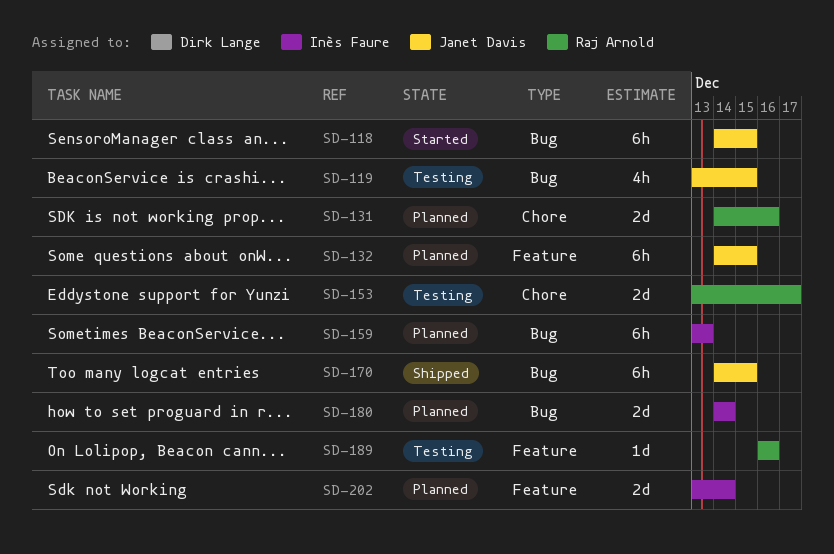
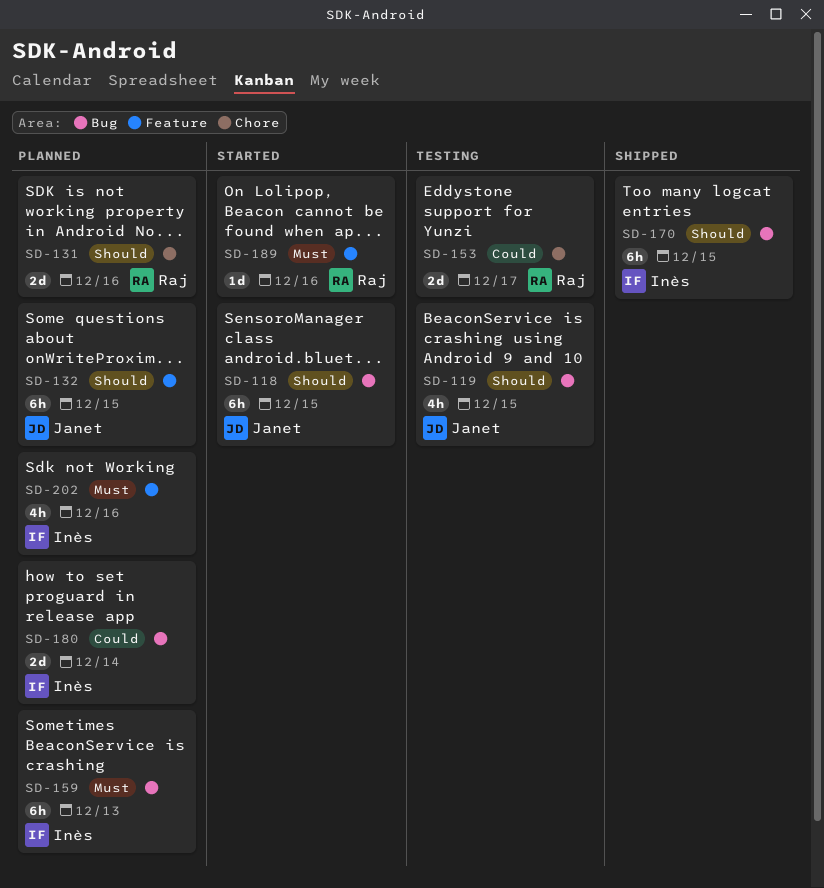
SD-170, owner: Janet Davis -> Inès Faure
SD-189, status: Testing -> Started
SD-202, estimate: 2d -> 4h
SD-202, due: Dec 14 -> Dec 16

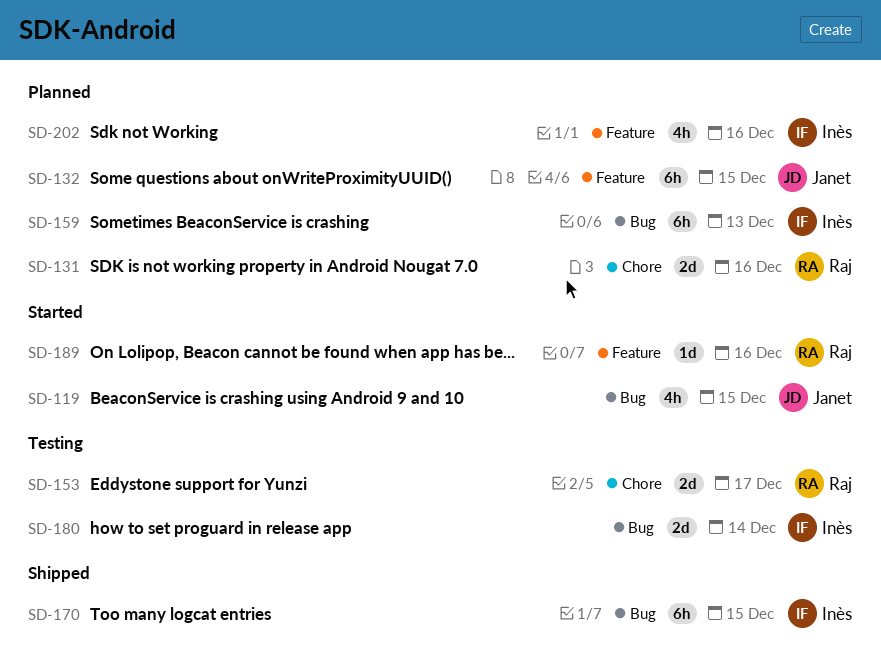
SD-118: present -> none
SD-119, status: Testing -> Started
SD-180, status: Planned -> Testing

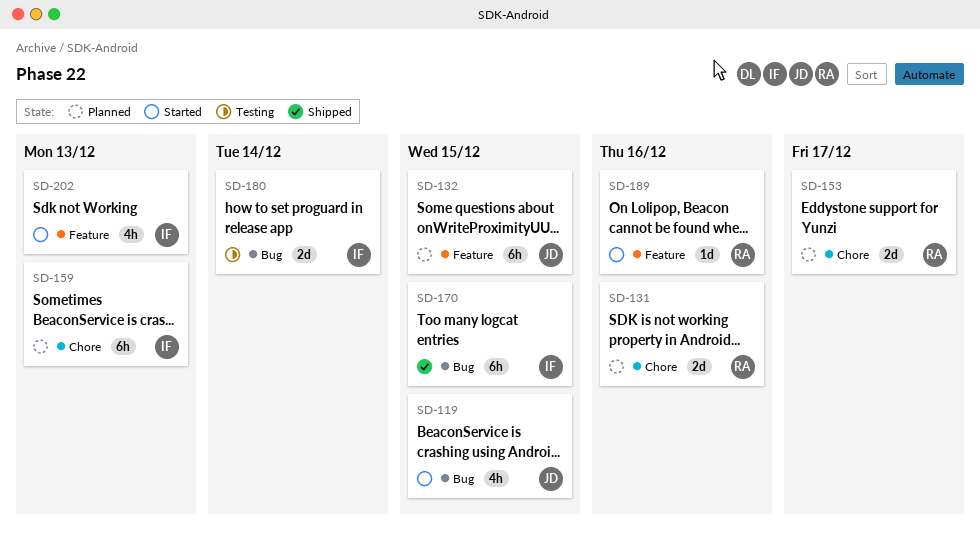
SD-153, status: Testing -> Planned
SD-159, label: Bug -> Chore
SD-202, status: Planned -> Started
SD-202, due: Dec 16 -> Dec 13

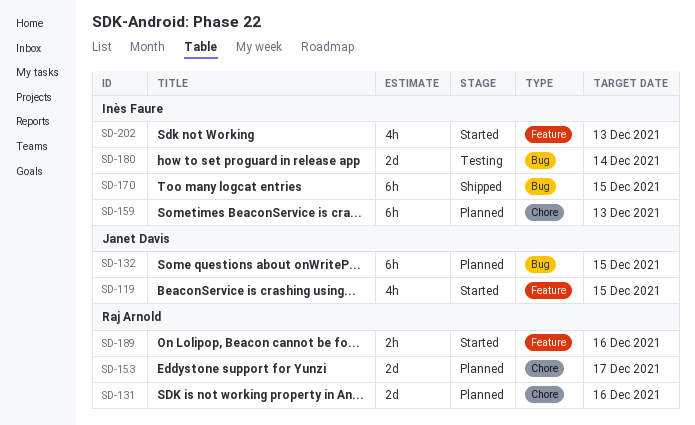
SD-119, label: Bug -> Feature
SD-132, label: Feature -> Bug
SD-189, estimate: 1d -> 2h

